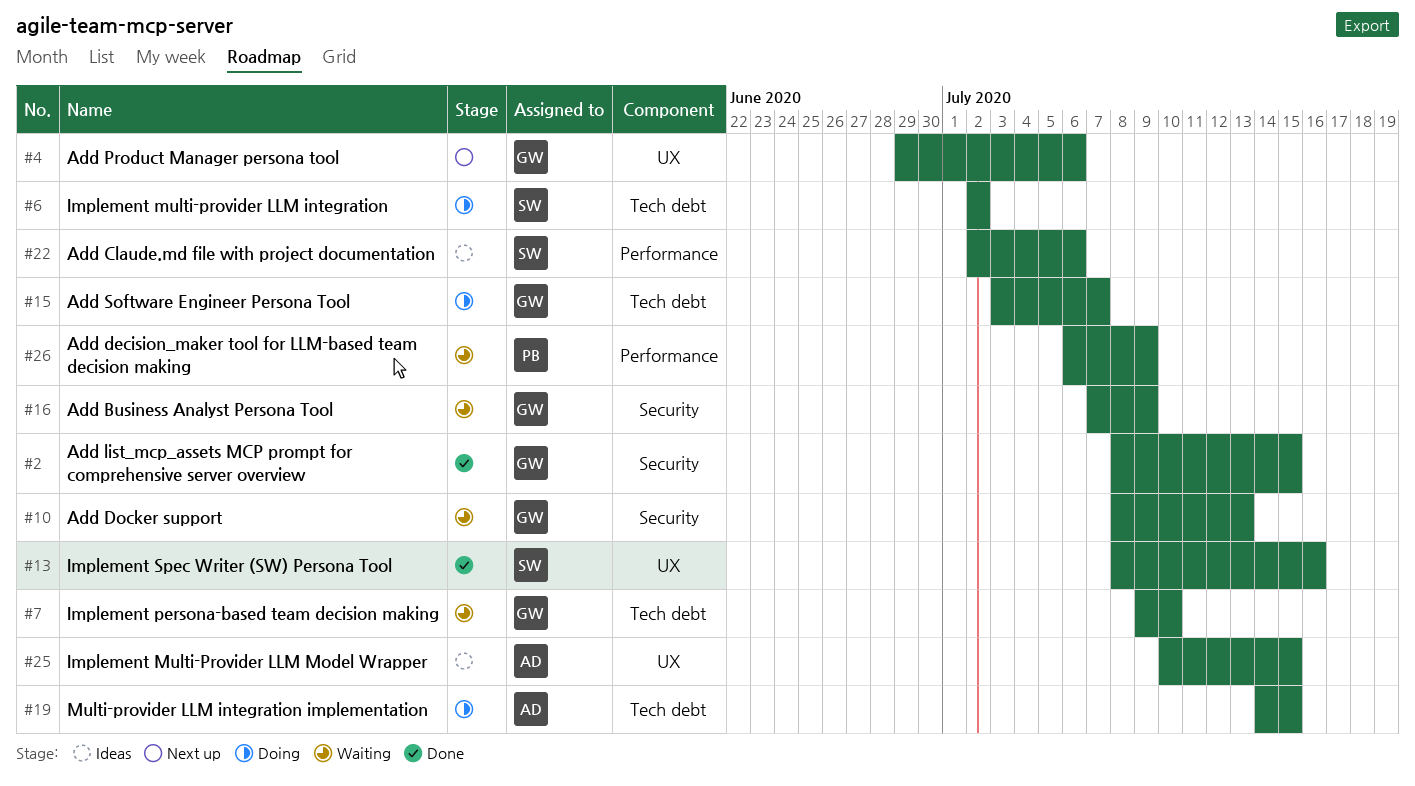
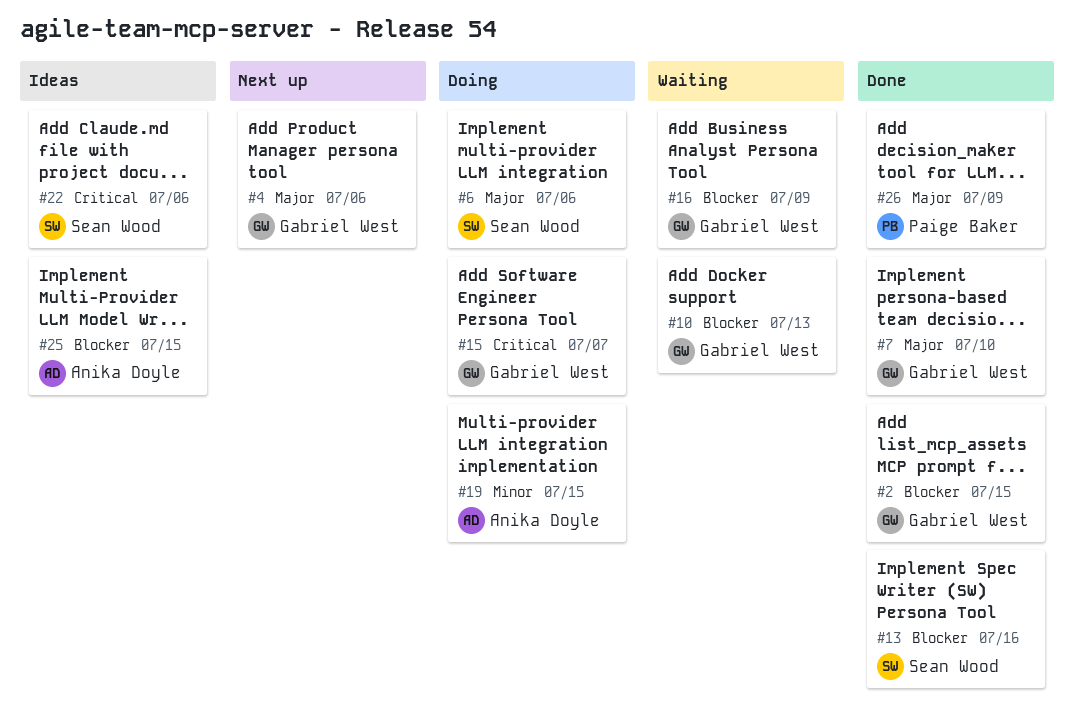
#6, due: Jul 2 -> Jul 6
#7, status: Waiting -> Done
#26, status: Waiting -> Done

